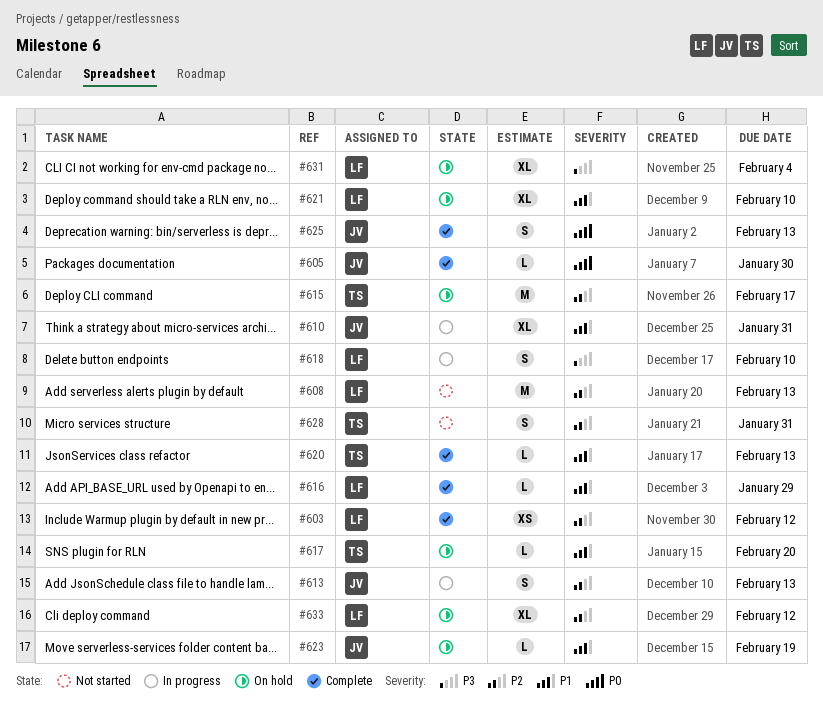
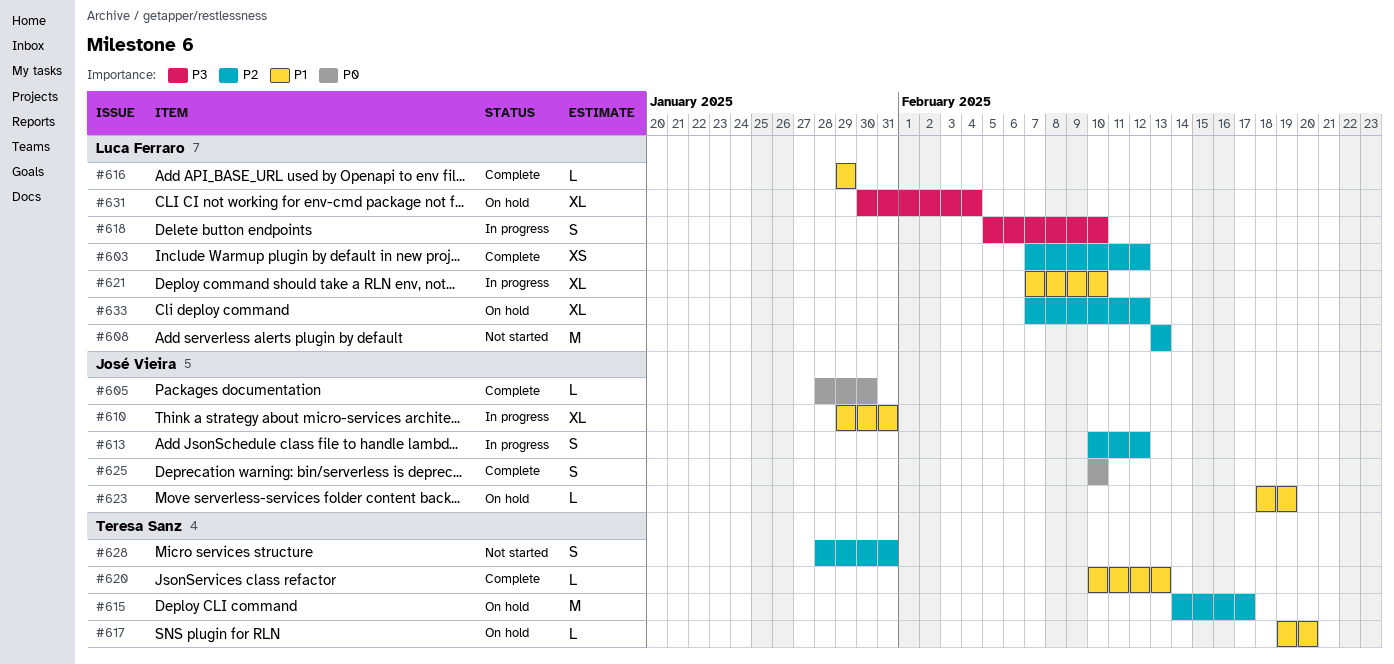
#613, due: Feb 13 -> Feb 12
#621, status: On hold -> In progress
#625, due: Feb 13 -> Feb 10

